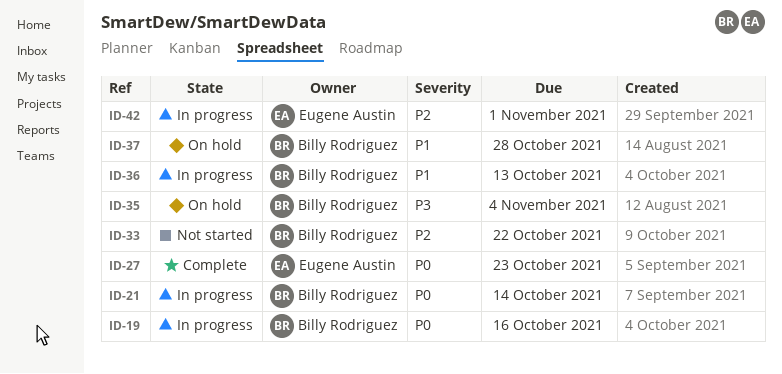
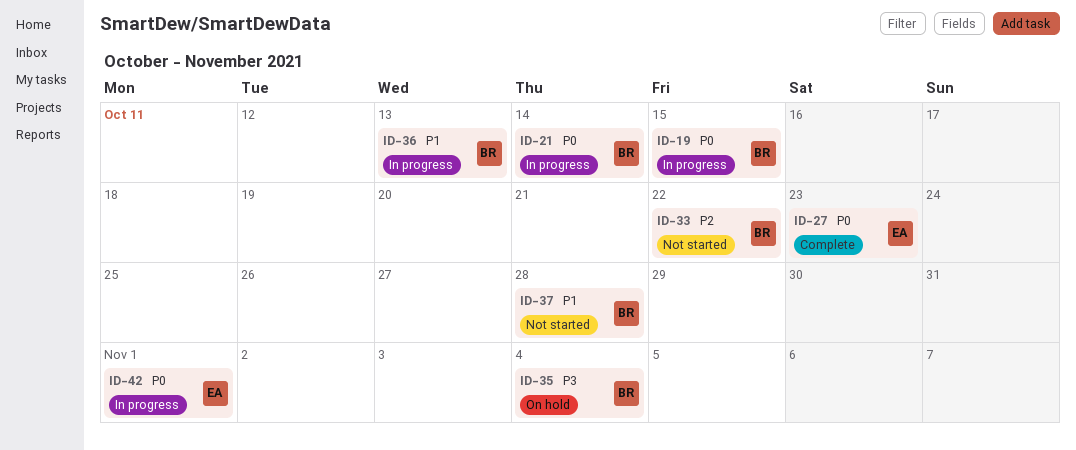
ID-19, due: Oct 16 -> Oct 15
ID-37, status: On hold -> Not started
ID-42, priority: P2 -> P0

